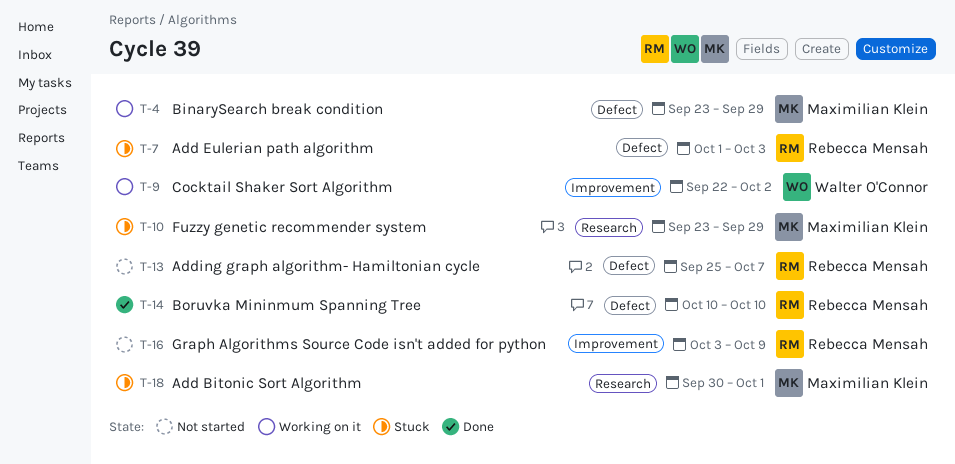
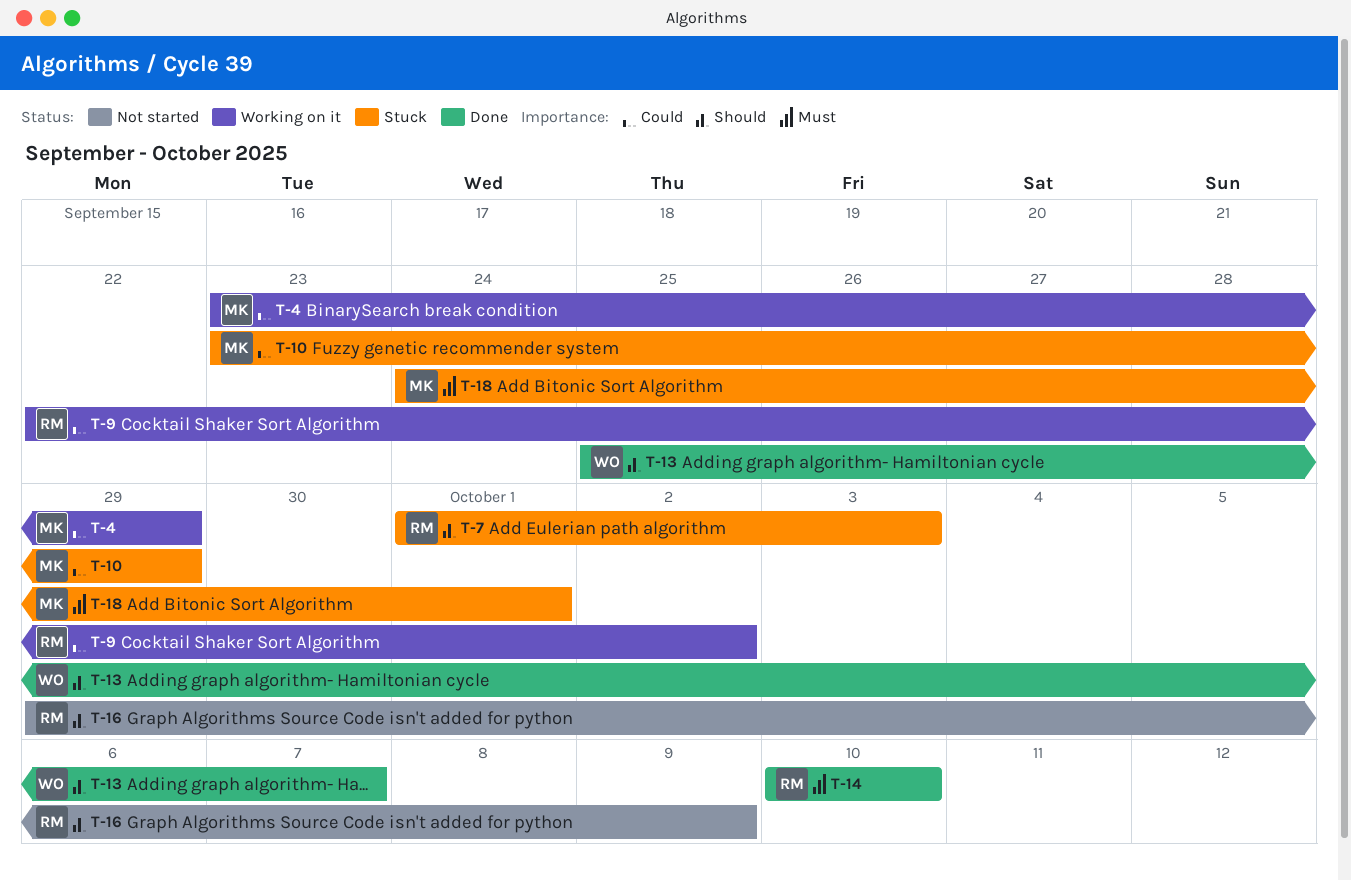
T-9, owner: Walter O'Connor -> Rebecca Mensah
T-13, status: Not started -> Done
T-13, owner: Rebecca Mensah -> Walter O'Connor
T-16, start: Oct 3 -> Sep 29
T-18, start: Sep 30 -> Sep 24

